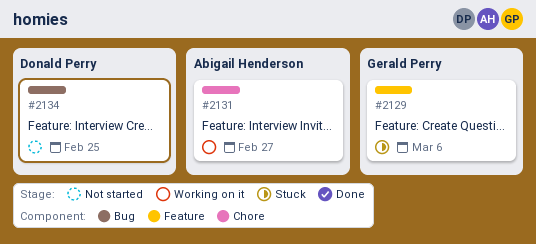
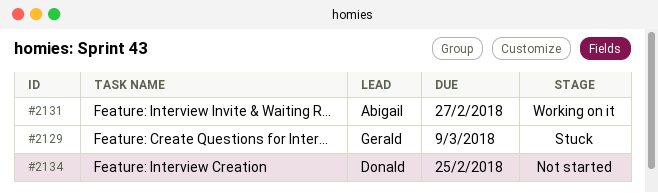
#2129, due: Mar 6 -> Mar 9

